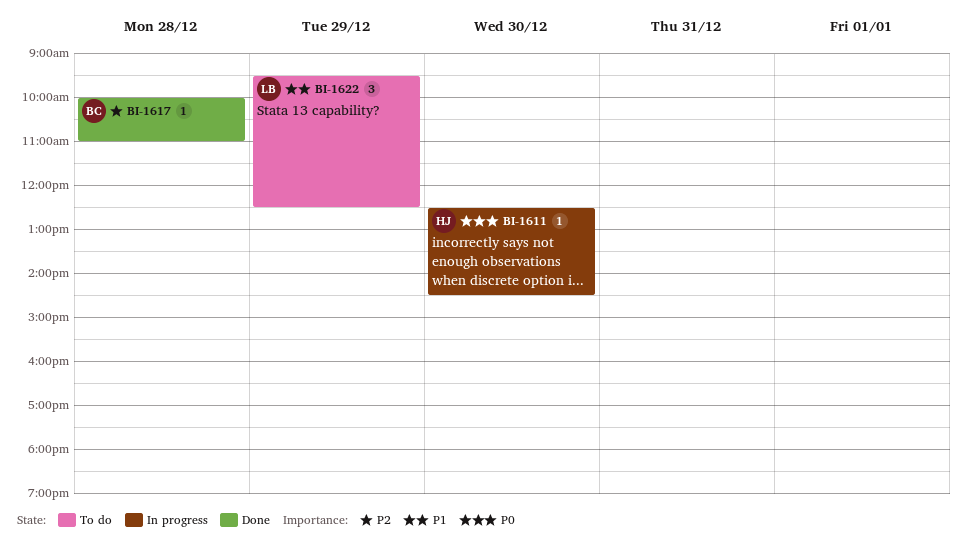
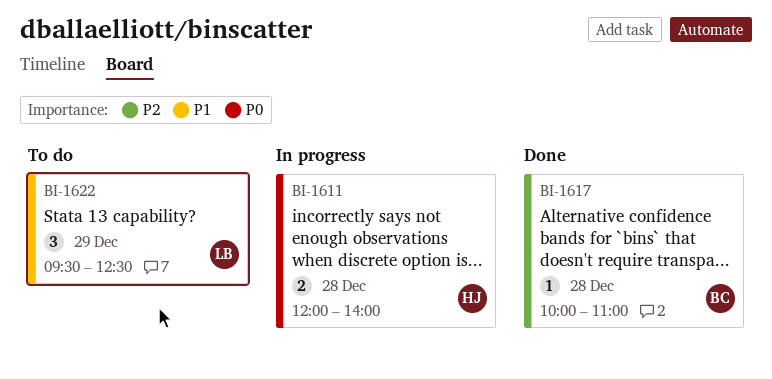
BI-1611, estimate: 1 -> 2
BI-1611, day: Dec 30 -> Dec 28
BI-1611, begins: 12:30 -> 12:00
BI-1611, ends: 14:30 -> 14:00

